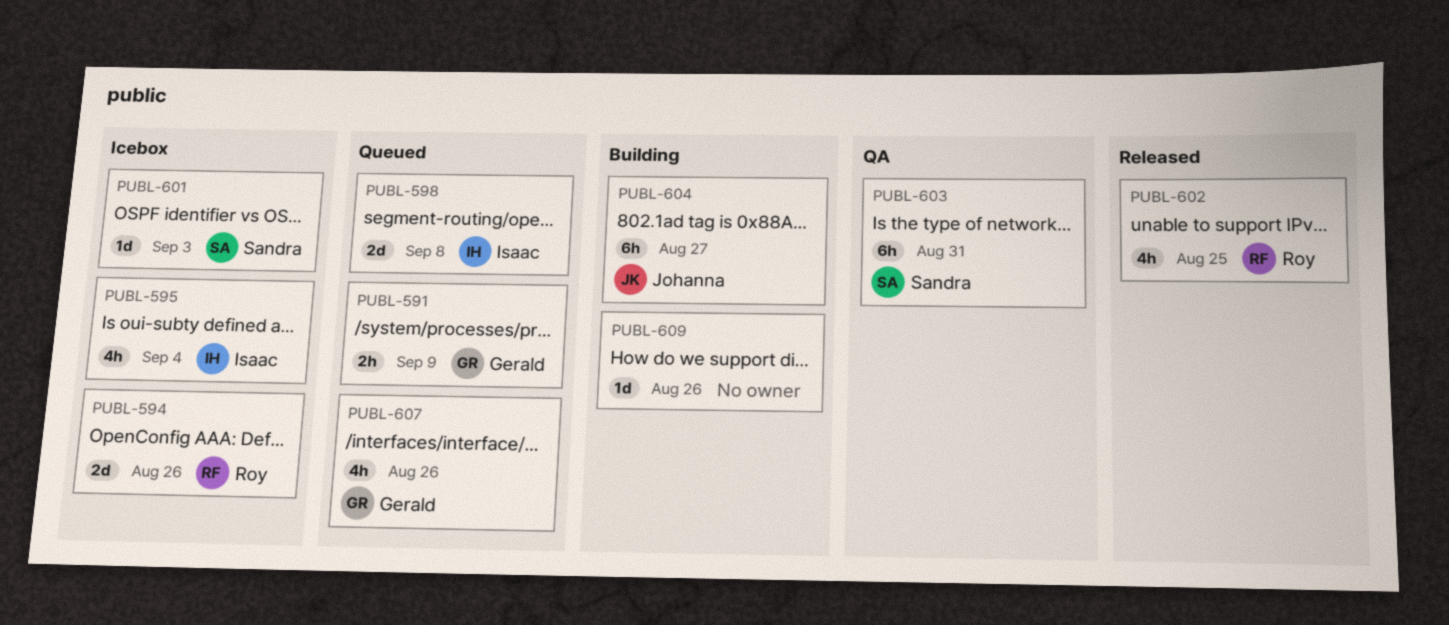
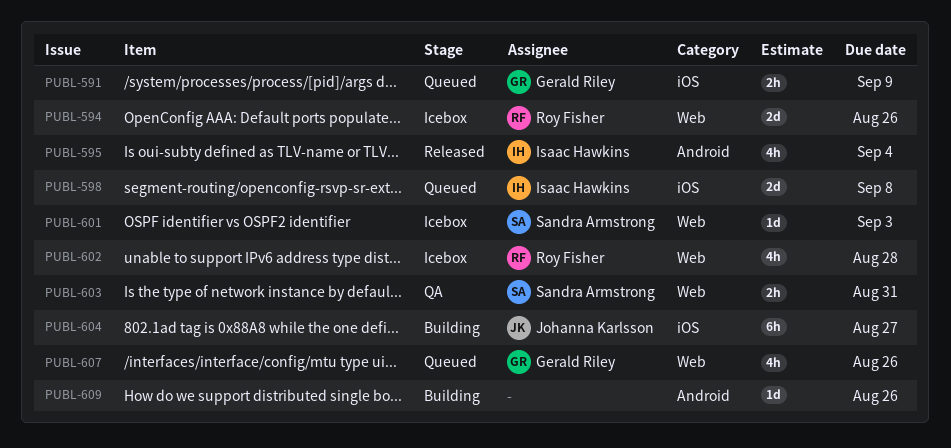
PUBL-595, status: Icebox -> Released
PUBL-602, status: Released -> Icebox
PUBL-602, due: Aug 25 -> Aug 28
PUBL-603, estimate: 6h -> 2h

